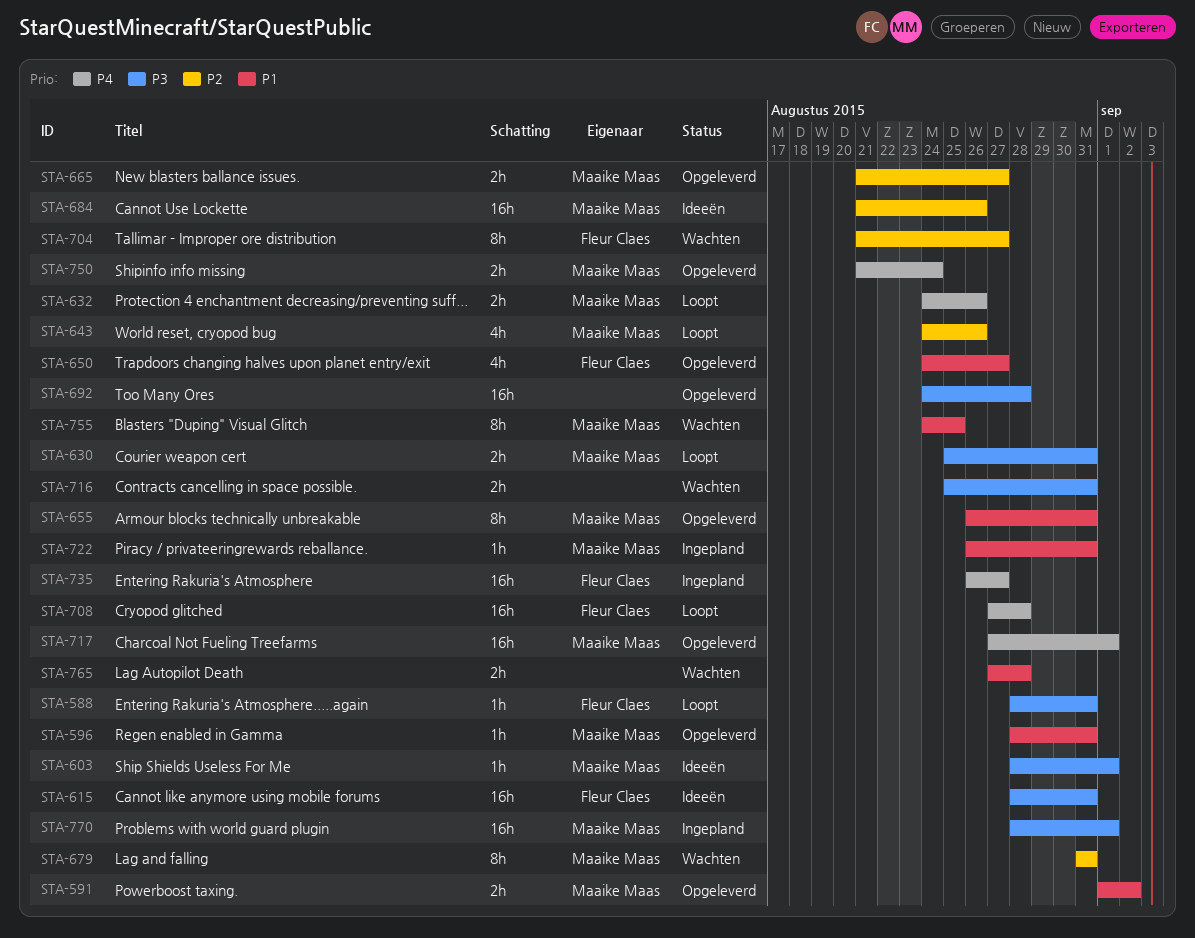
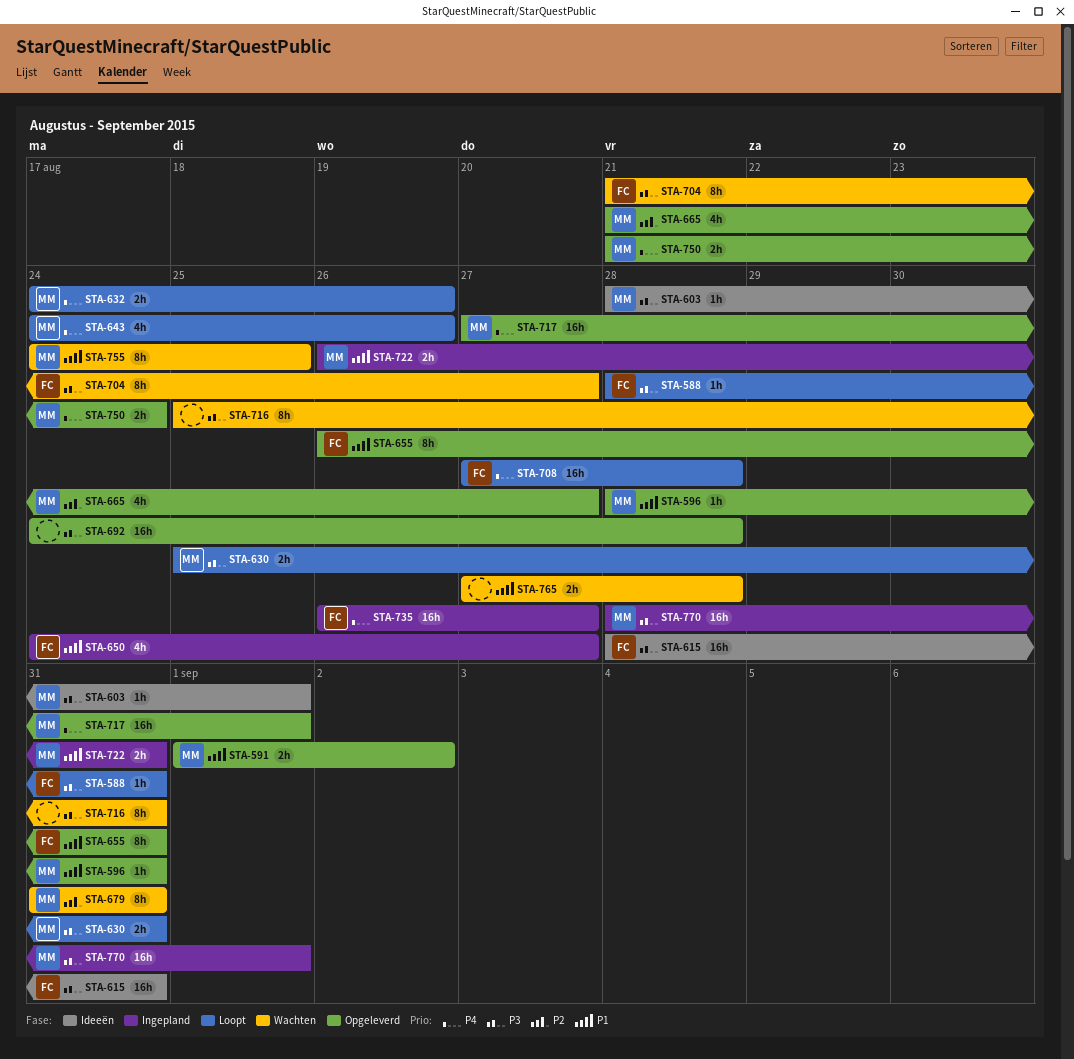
STA-643, priority: P2 -> P4
STA-650, status: Opgeleverd -> Ingepland
STA-655, owner: Maaike Maas -> Fleur Claes
STA-665, estimate: 2h -> 4h
STA-684: present -> none
STA-704, priority: P2 -> P3
STA-716, estimate: 2h -> 8h
STA-722, estimate: 1h -> 2h

